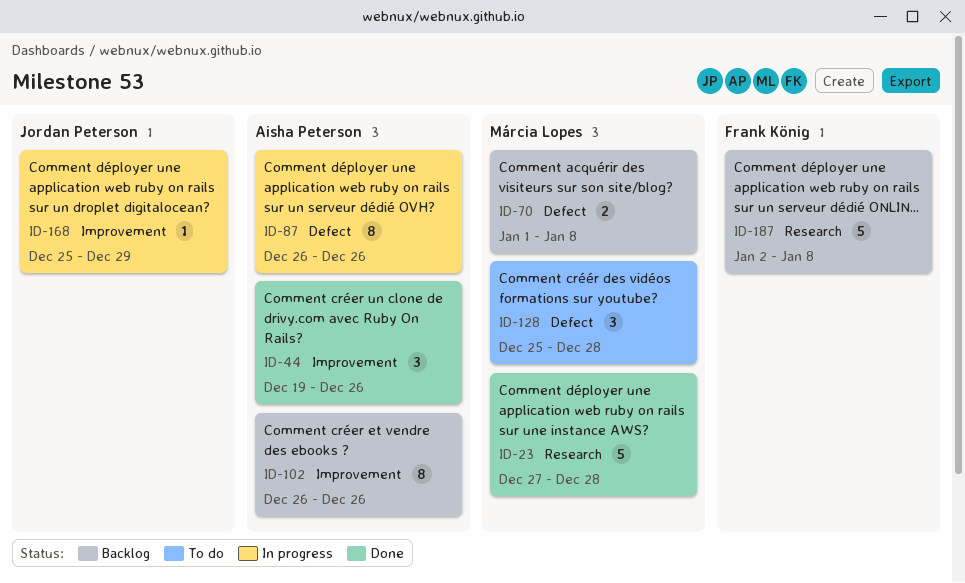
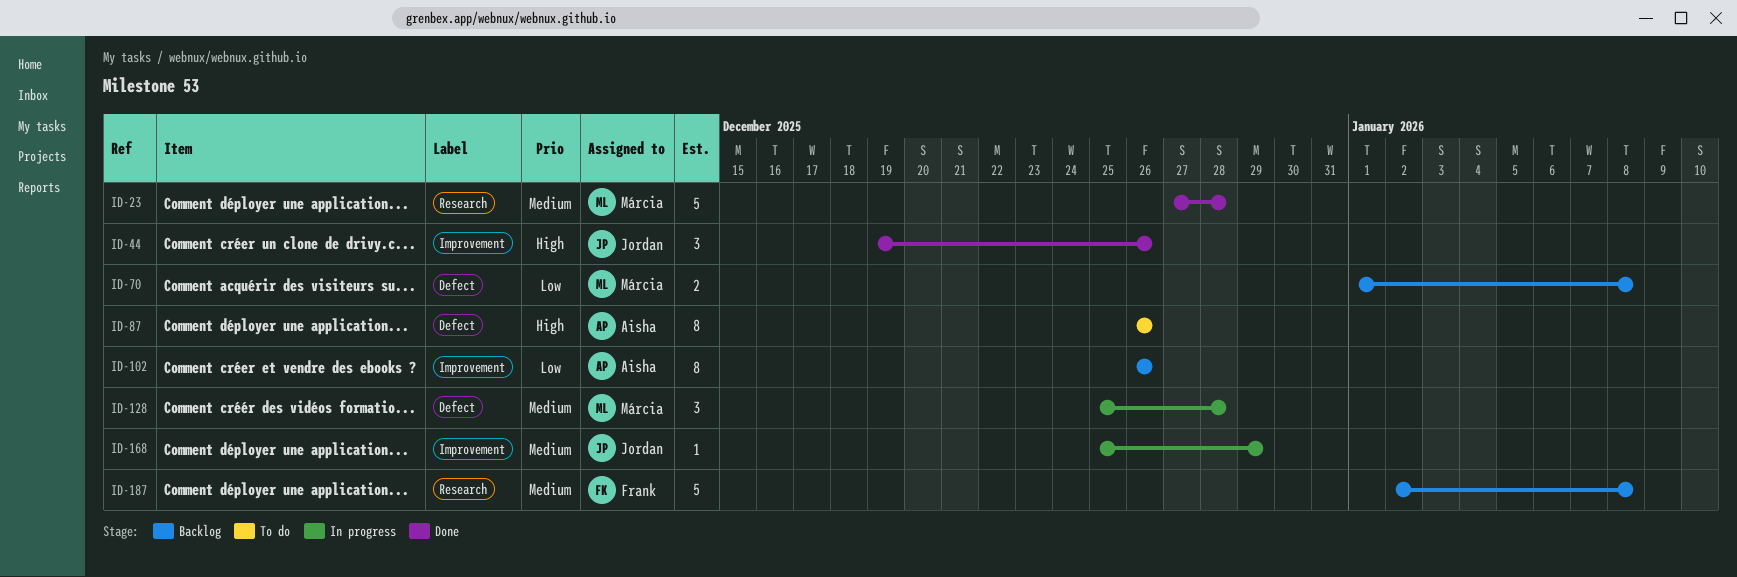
ID-44, owner: Aisha Peterson -> Jordan Peterson
ID-87, status: In progress -> To do
ID-128, status: To do -> In progress

